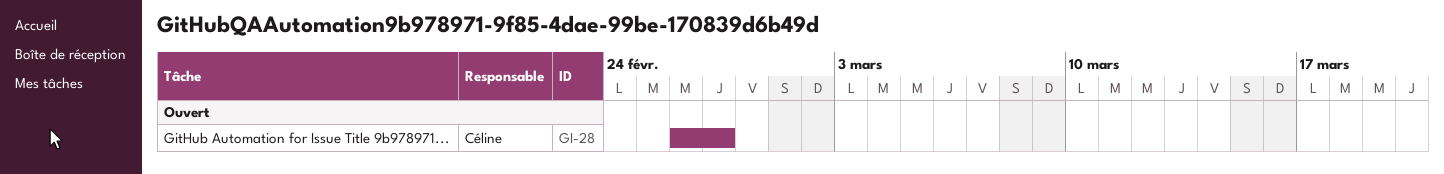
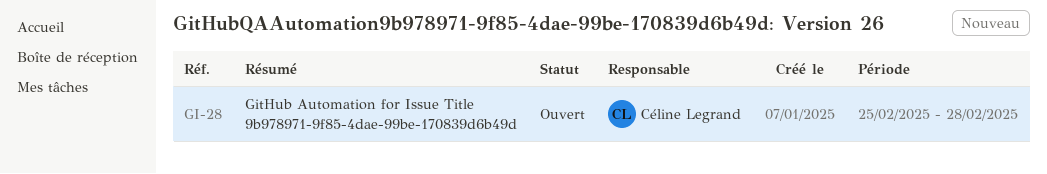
GI-28, start: Feb 26 -> Feb 25
GI-28, due: Feb 27 -> Feb 28

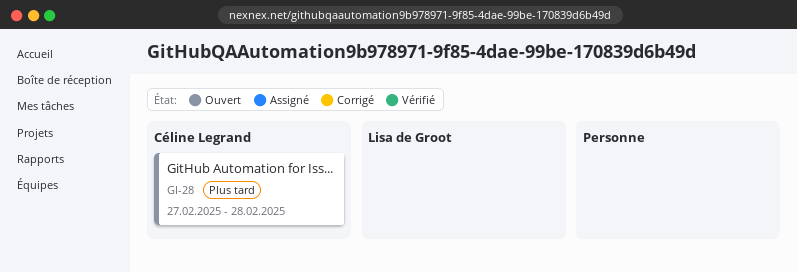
GI-28, start: Feb 25 -> Feb 27

